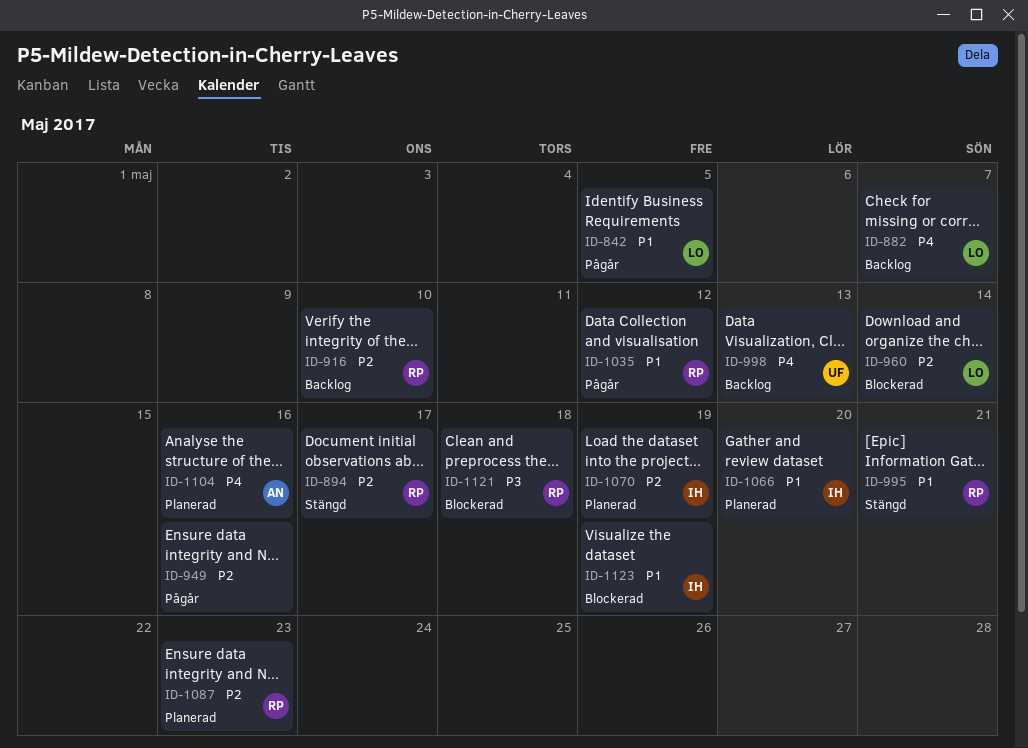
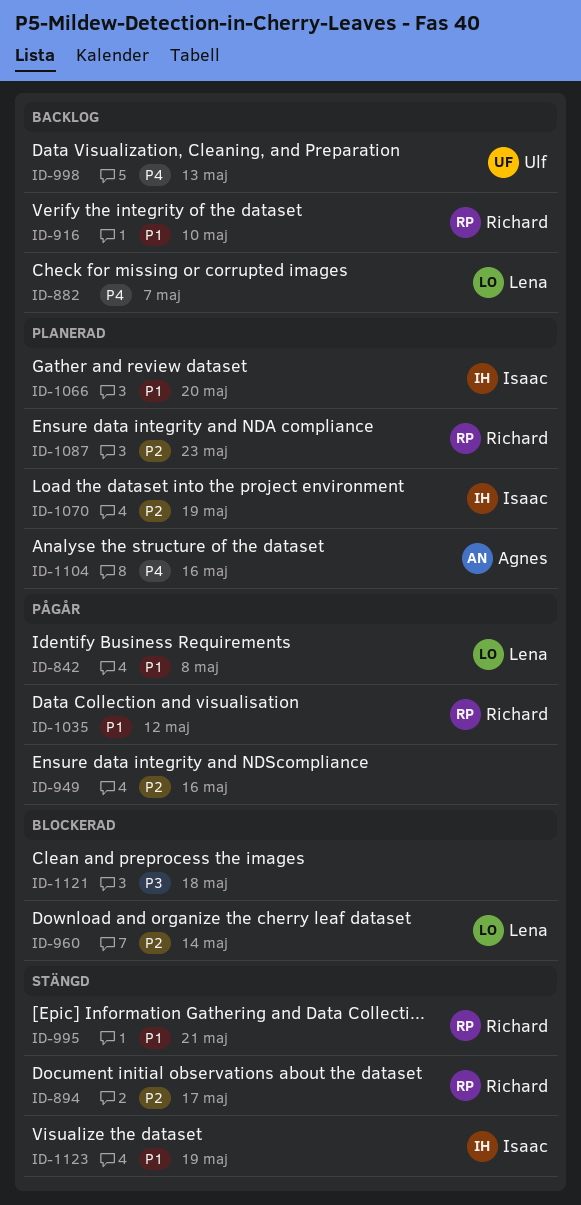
ID-842, due: May 5 -> May 8
ID-916, priority: P2 -> P1
ID-1121, owner: Richard -> none
ID-1123, status: Blockerad -> Stängd

